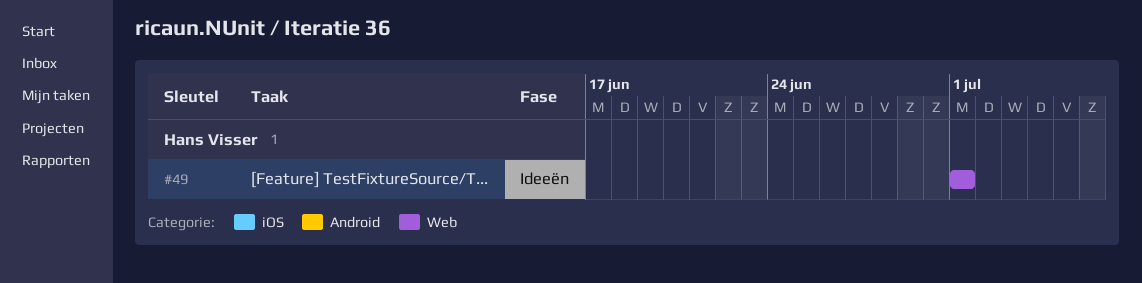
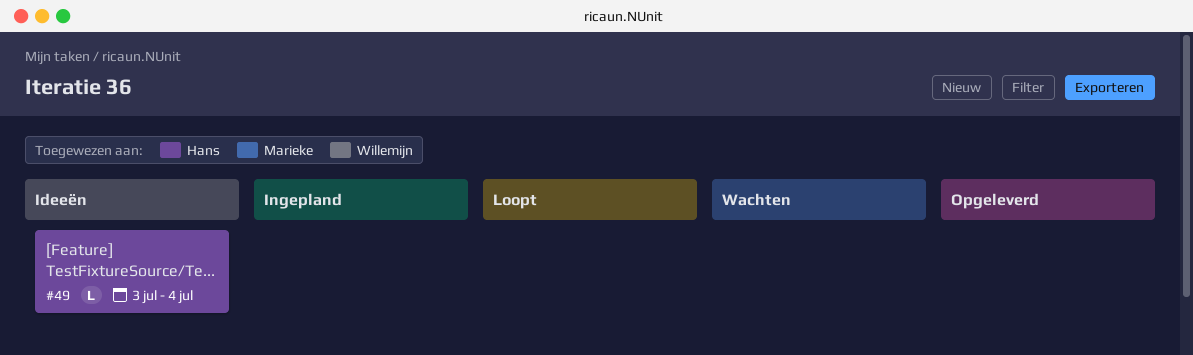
#49, start: Jul 1 -> Jul 3
#49, due: Jul 1 -> Jul 4

